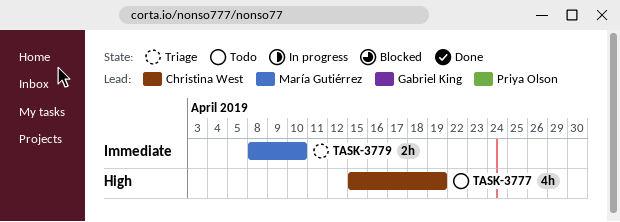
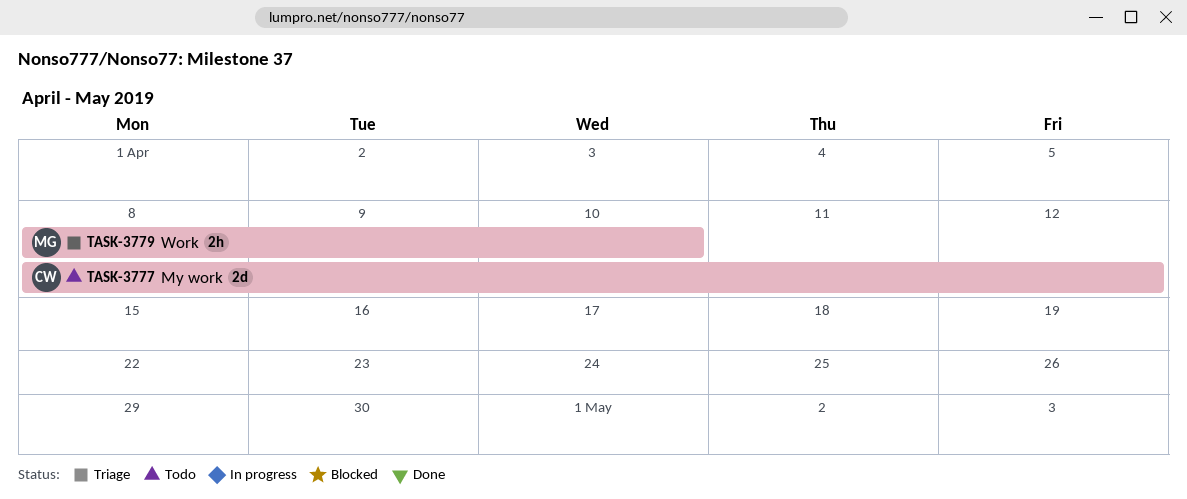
TASK-3777, estimate: 4h -> 2d
TASK-3777, start: Apr 15 -> Apr 8
TASK-3777, due: Apr 19 -> Apr 12

